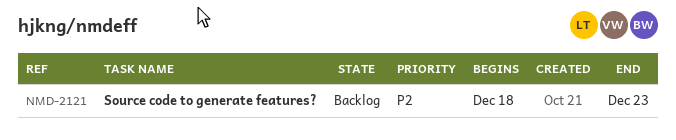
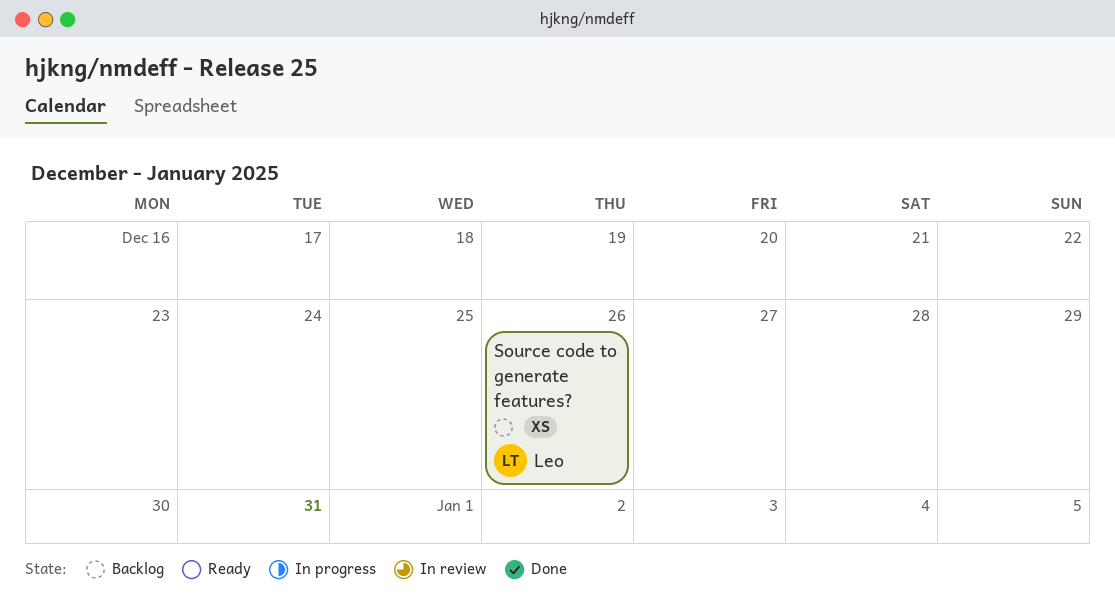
Source code to generate features?, due: Dec 23 -> Dec 26

